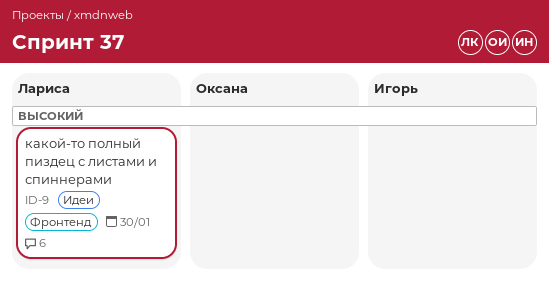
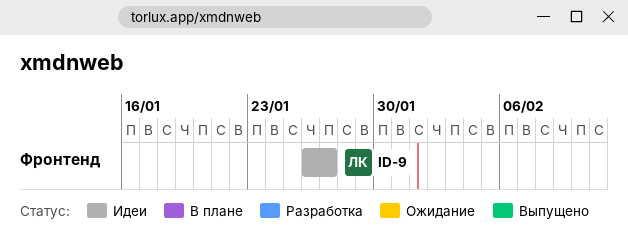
ID-9, due: Jan 30 -> Jan 27

